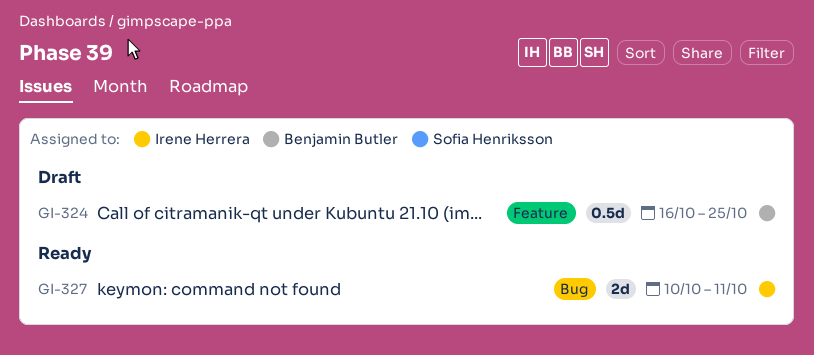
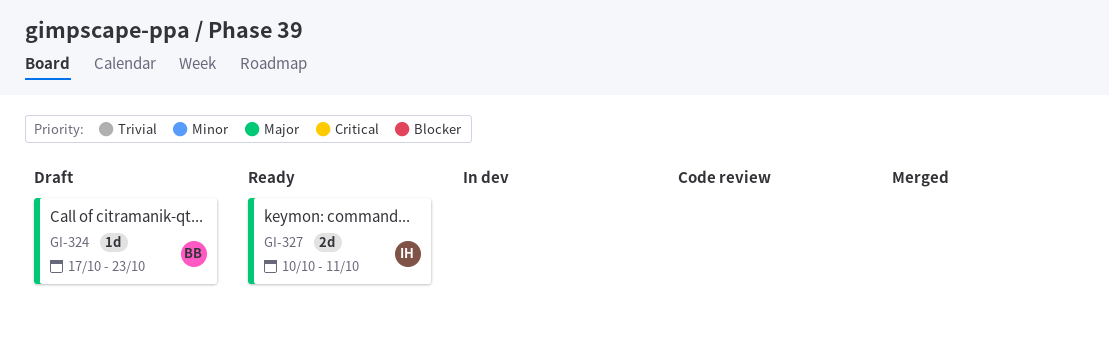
GI-324, estimate: 0.5d -> 1d
GI-324, start: Oct 16 -> Oct 17
GI-324, due: Oct 25 -> Oct 23

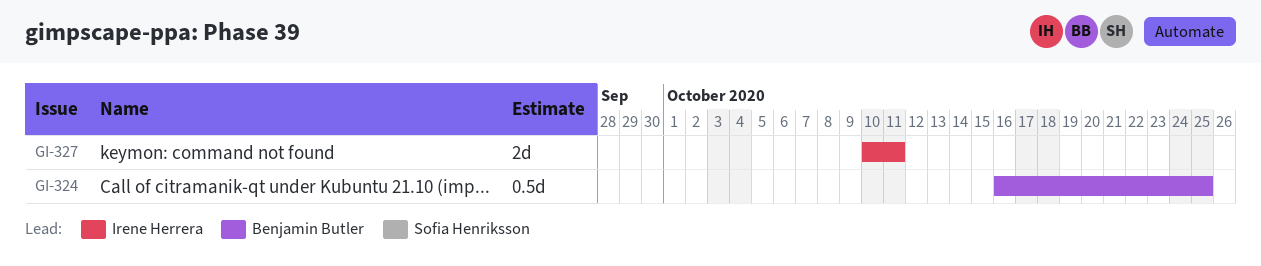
GI-324, estimate: 1d -> 0.5d
GI-324, start: Oct 17 -> Oct 16
GI-324, due: Oct 23 -> Oct 25

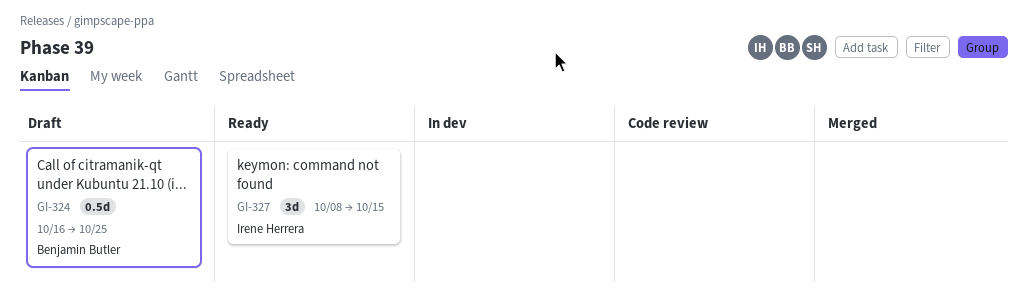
GI-327, estimate: 2d -> 3d
GI-327, start: Oct 10 -> Oct 8
GI-327, due: Oct 11 -> Oct 15

